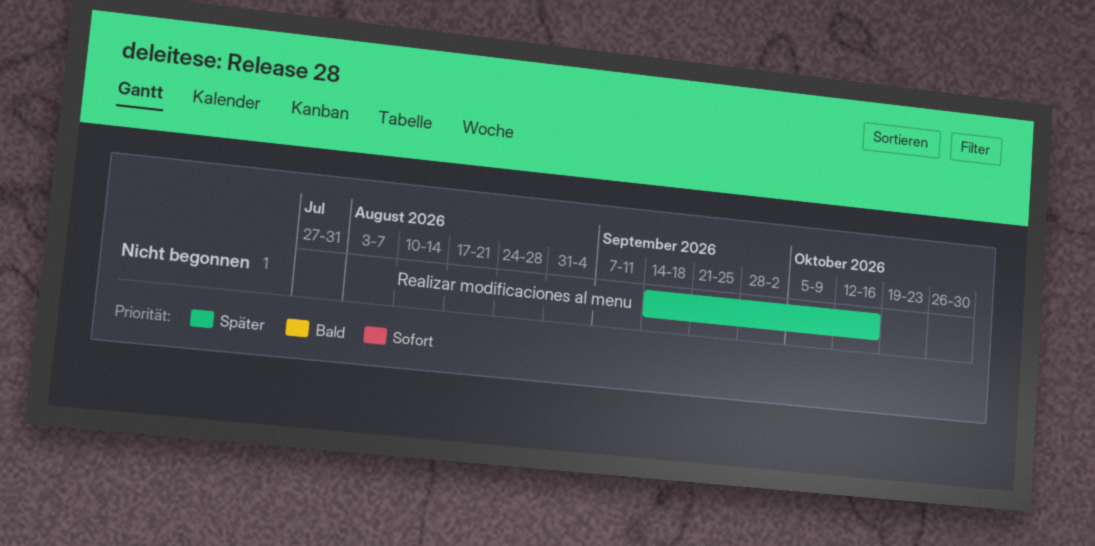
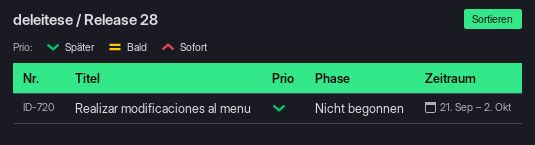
Realizar modificaciones al menu, start: Sep 14 -> Sep 21
Realizar modificaciones al menu, due: Oct 16 -> Oct 2

